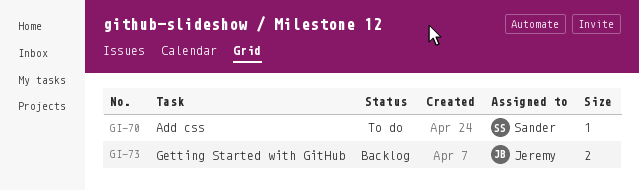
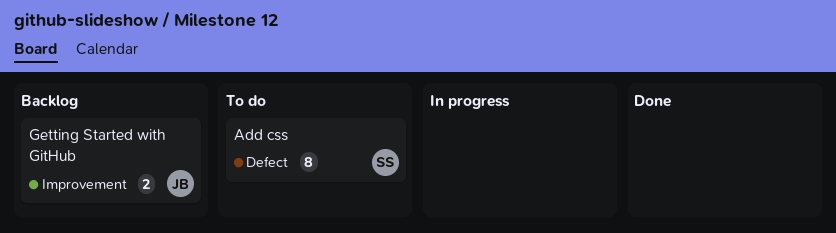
Add css, estimate: 1 -> 8

